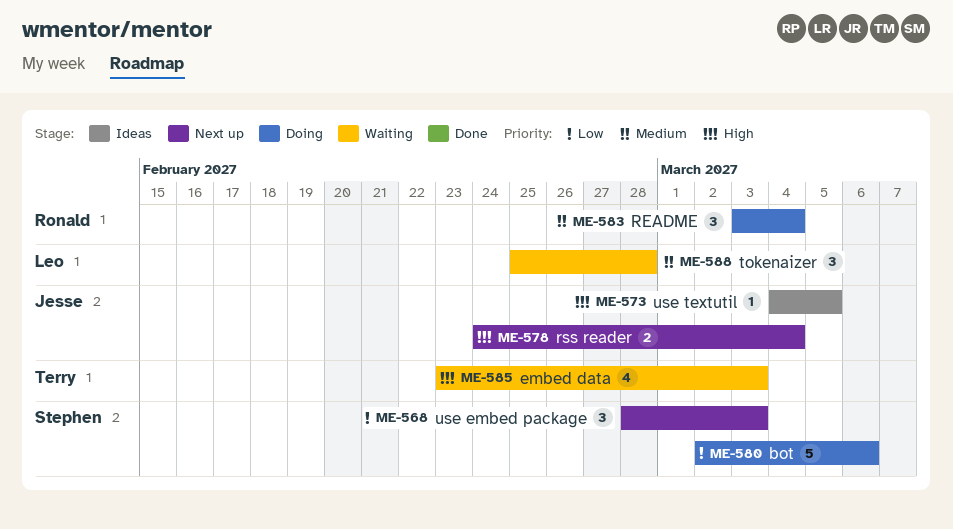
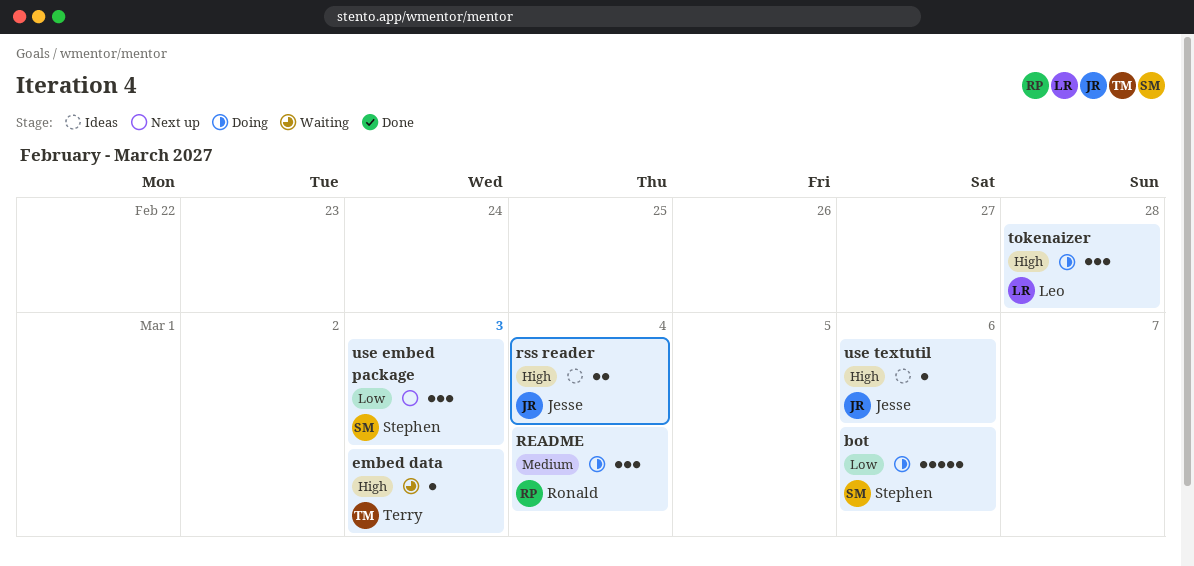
embed data, estimate: 4 -> 1
rss reader, status: Next up -> Ideas
tokenaizer, status: Waiting -> Doing
tokenaizer, priority: Medium -> High
use textutil, due: Mar 5 -> Mar 6

